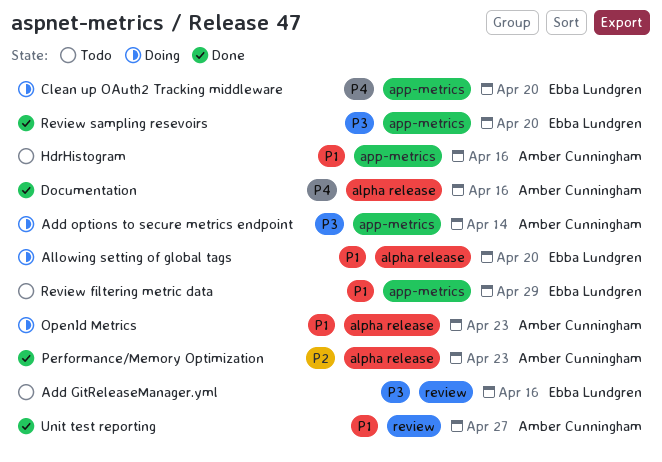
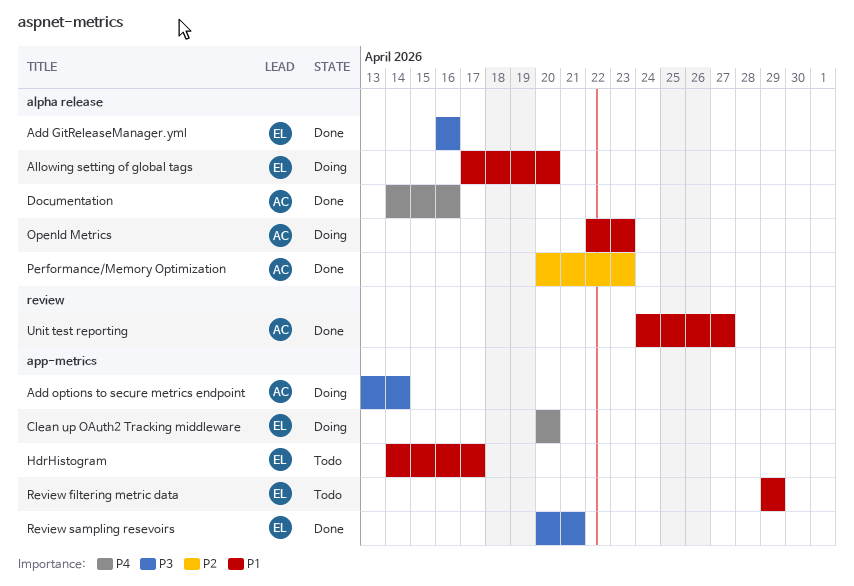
Add GitReleaseManager.yml, status: Todo -> Done
Add GitReleaseManager.yml, label: review -> alpha release
HdrHistogram, owner: Amber Cunningham -> Ebba Lundgren
HdrHistogram, due: Apr 16 -> Apr 17
Review sampling resevoirs, due: Apr 20 -> Apr 21

